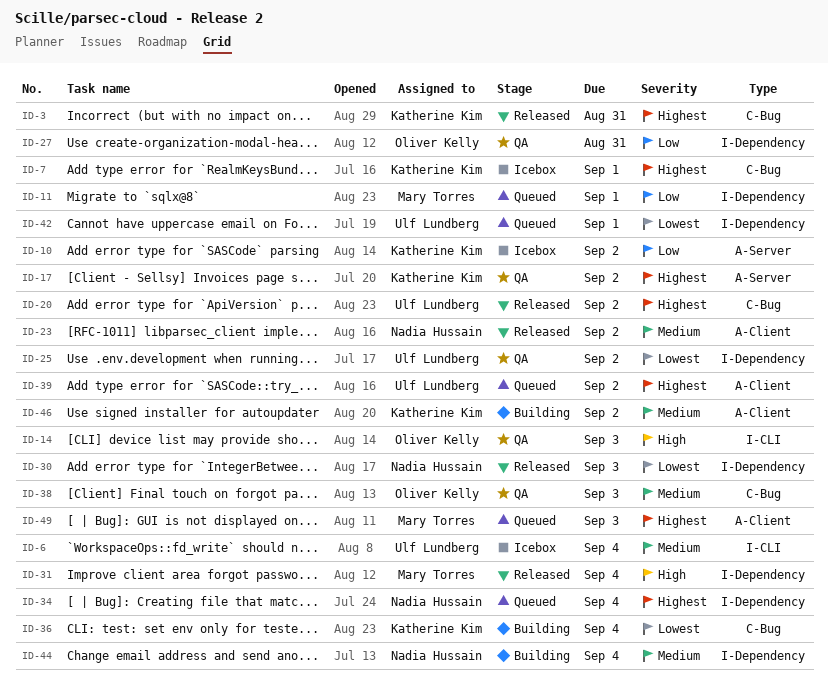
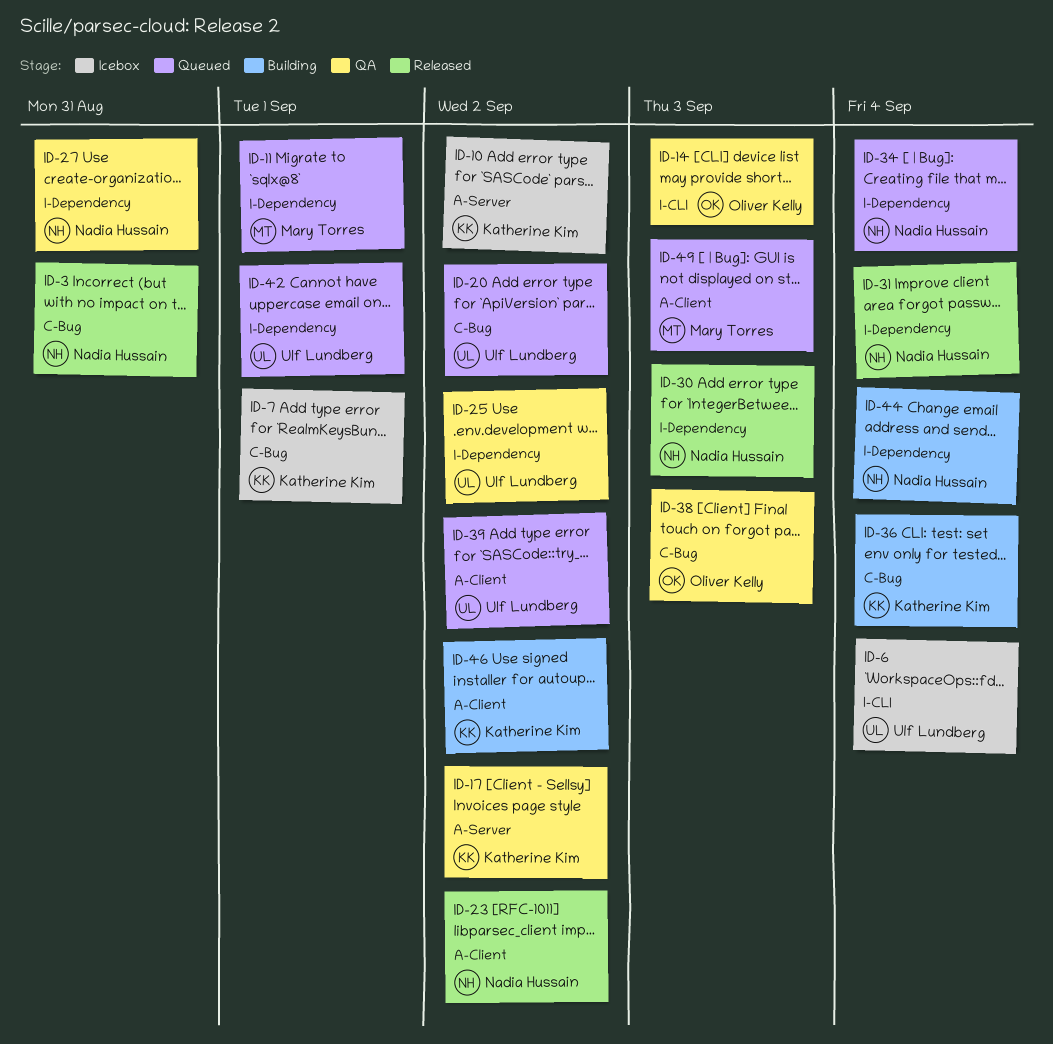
ID-3, owner: Katherine Kim -> Nadia Hussain
ID-20, status: Released -> Queued
ID-27, owner: Oliver Kelly -> Nadia Hussain
ID-31, owner: Mary Torres -> Nadia Hussain

